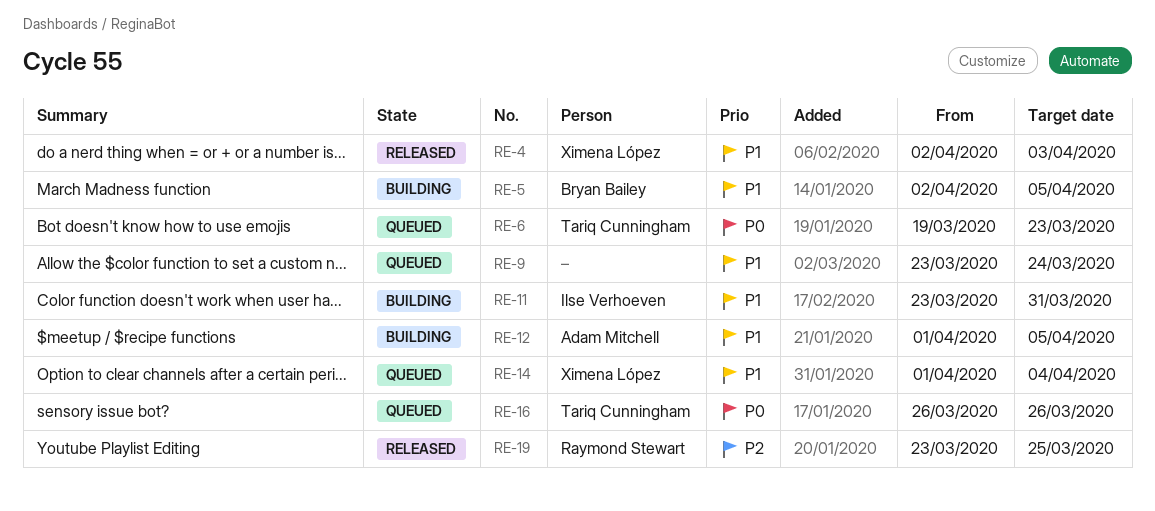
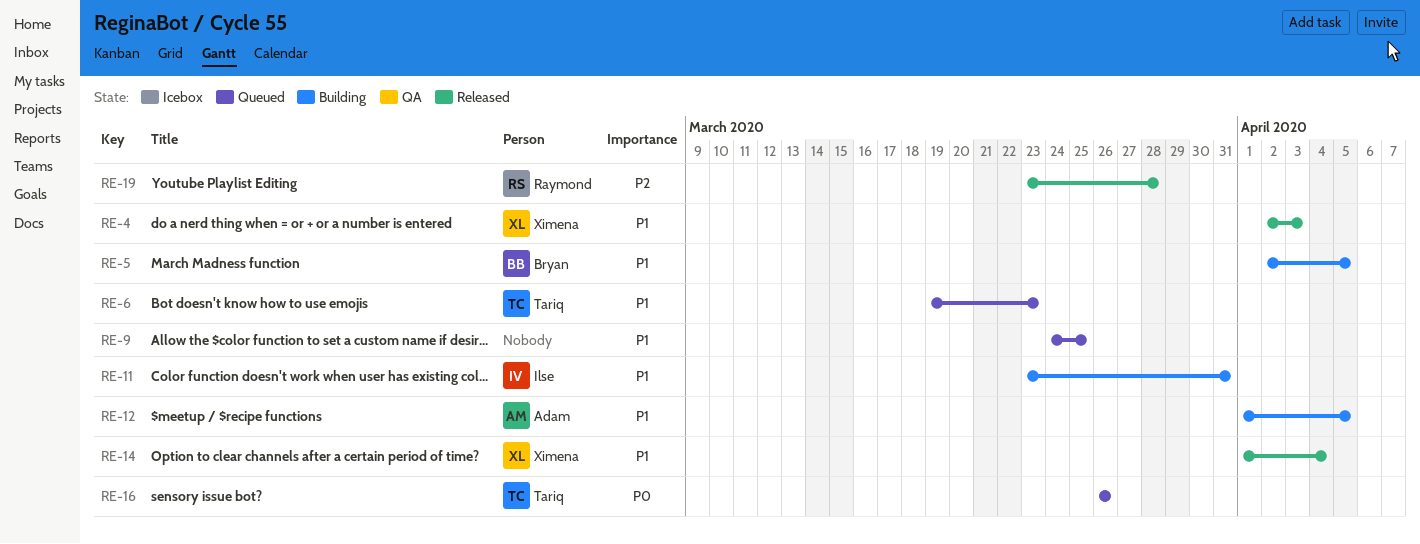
RE-6, priority: P0 -> P1
RE-9, start: Mar 23 -> Mar 24
RE-9, due: Mar 24 -> Mar 25
RE-14, status: Queued -> Released
RE-19, due: Mar 25 -> Mar 28

